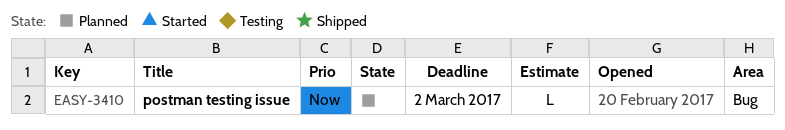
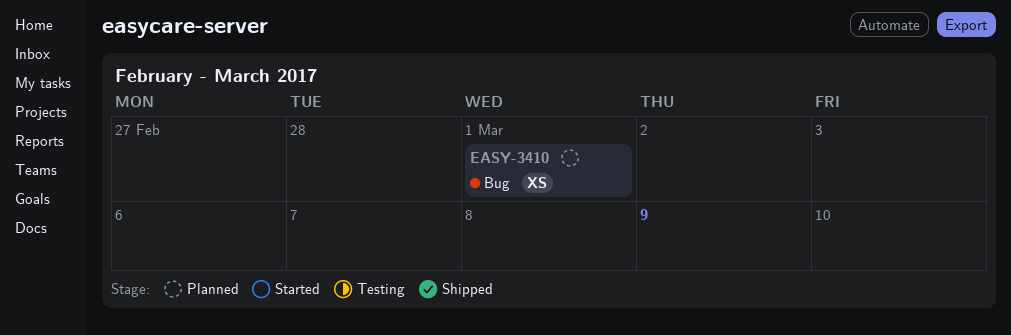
EASY-3410, estimate: L -> XS
EASY-3410, due: Mar 2 -> Mar 1

